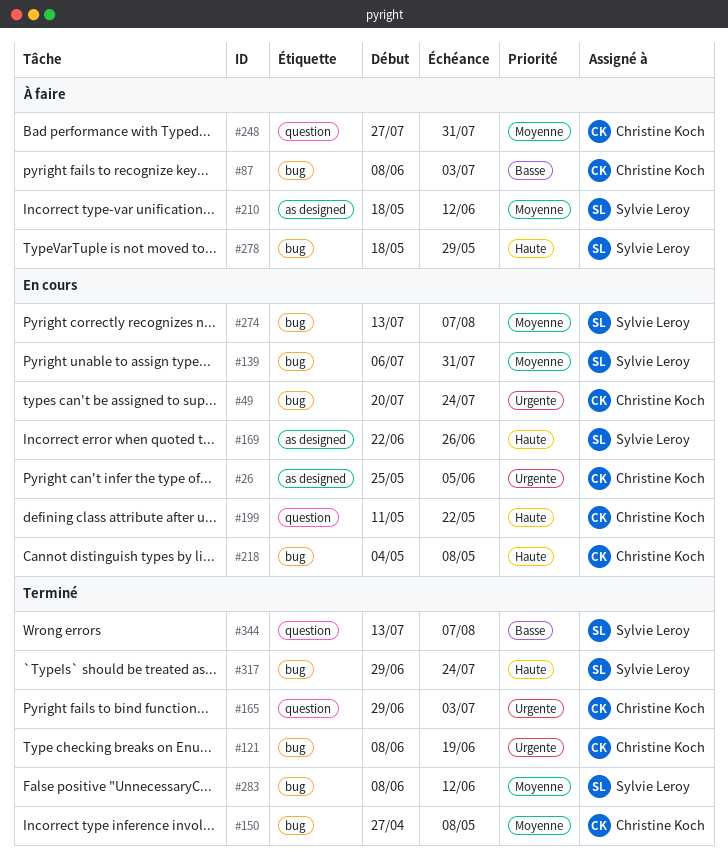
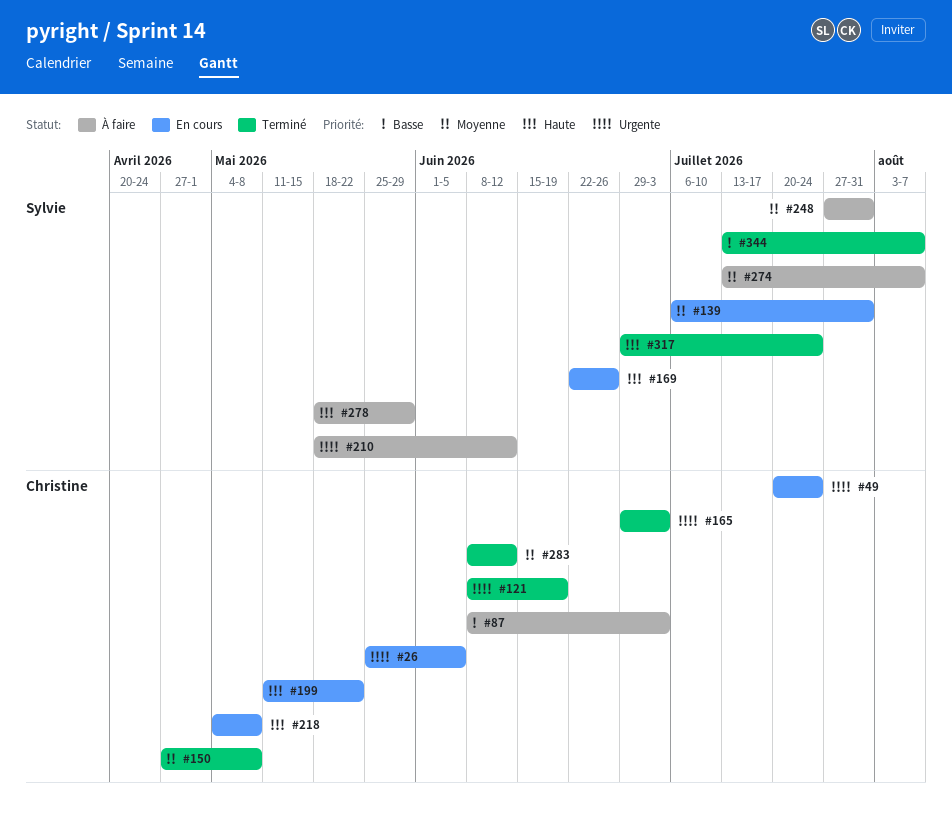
#210, priority: Moyenne -> Urgente
#248, owner: Christine Koch -> Sylvie Leroy
#274, status: En cours -> À faire
#283, owner: Sylvie Leroy -> Christine Koch

